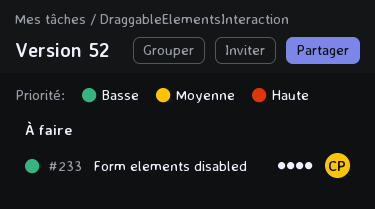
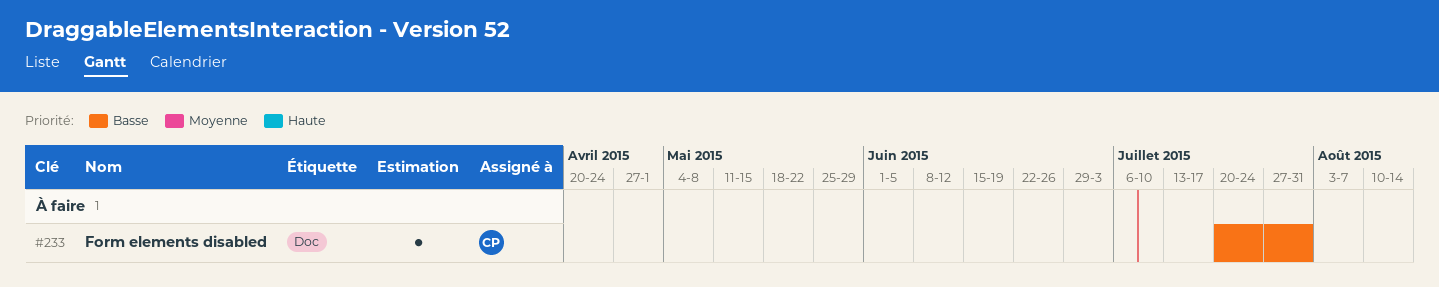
#233, estimate: 4 -> 1

